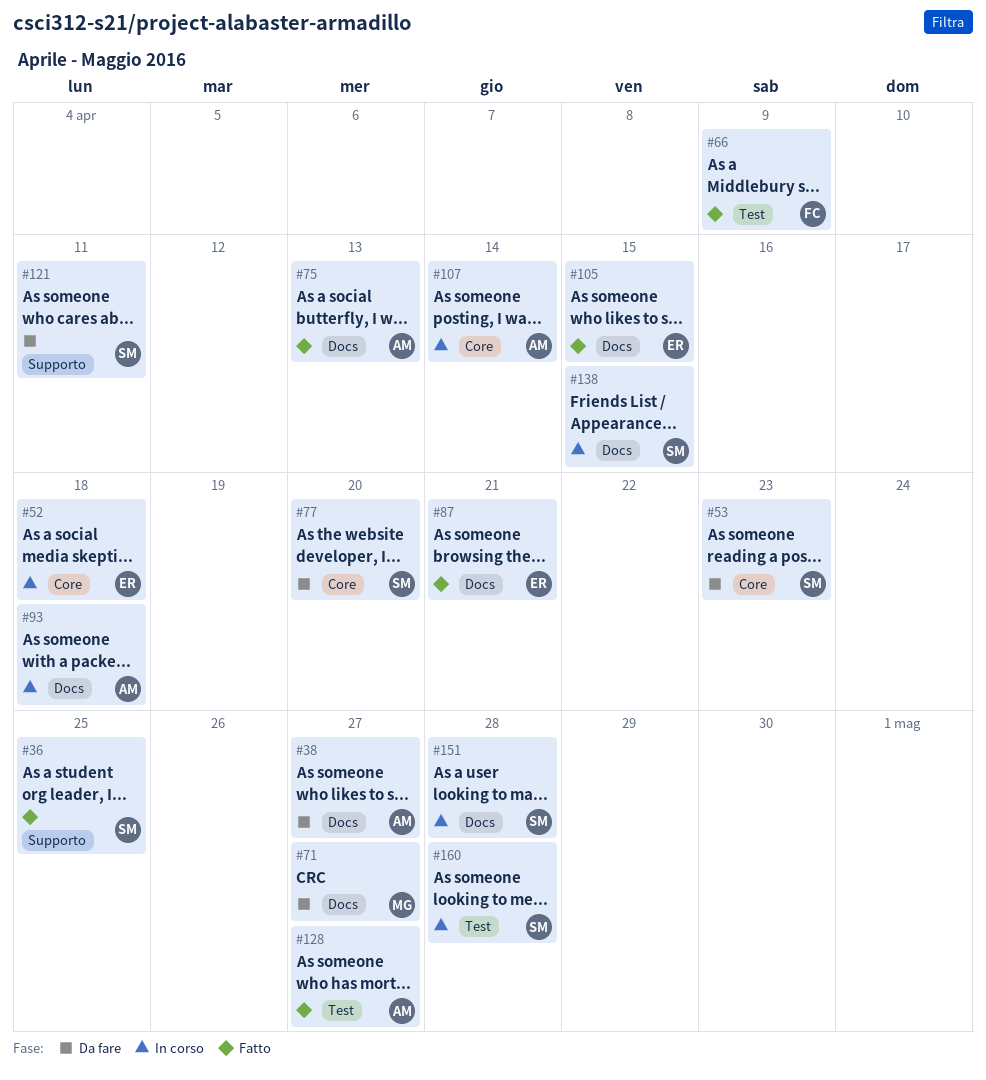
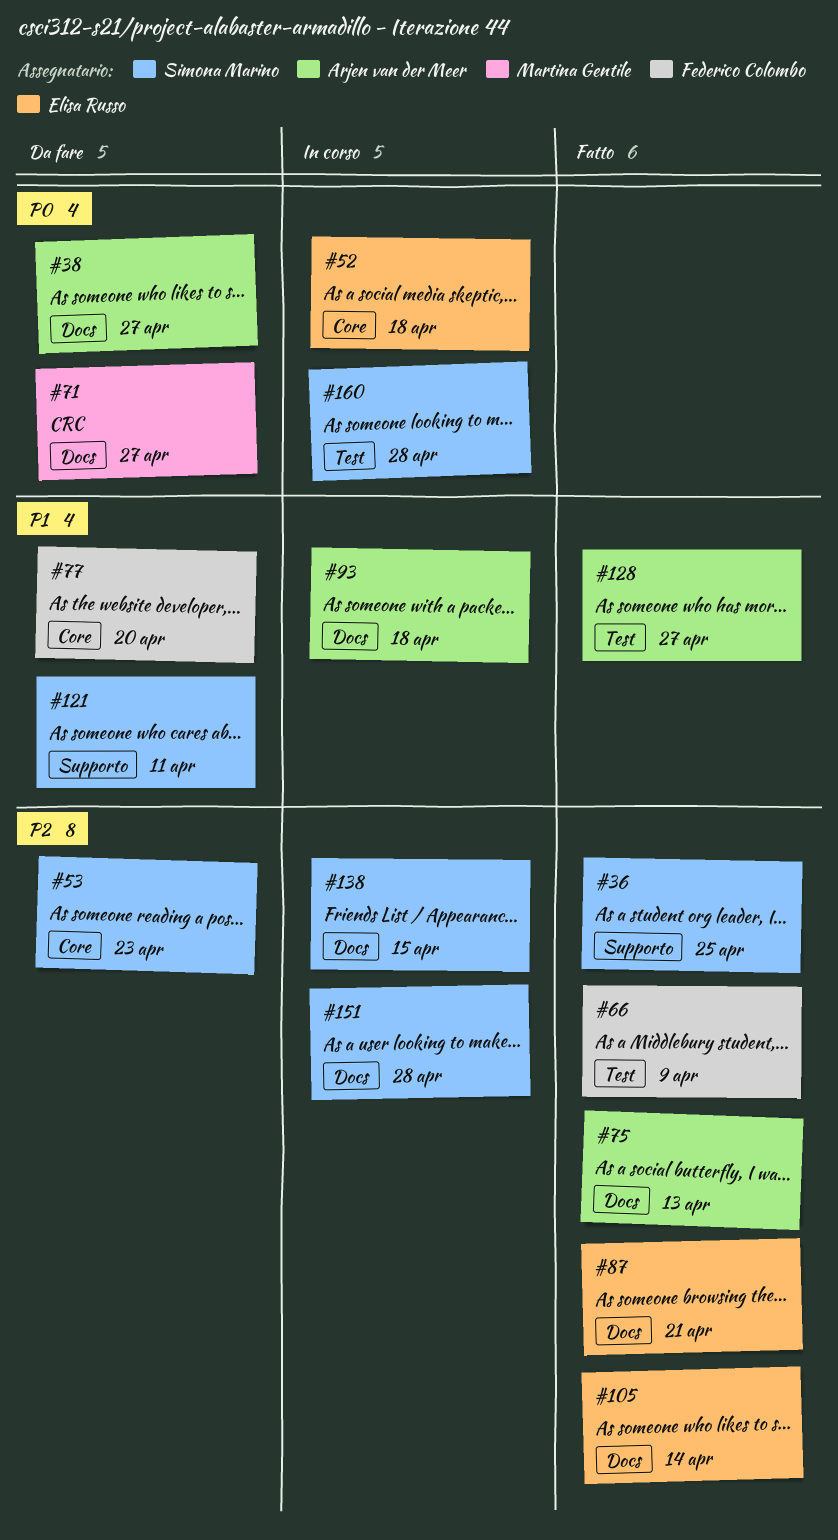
#77, owner: Simona Marino -> Federico Colombo
#105, due: Apr 15 -> Apr 14
#107: present -> none

